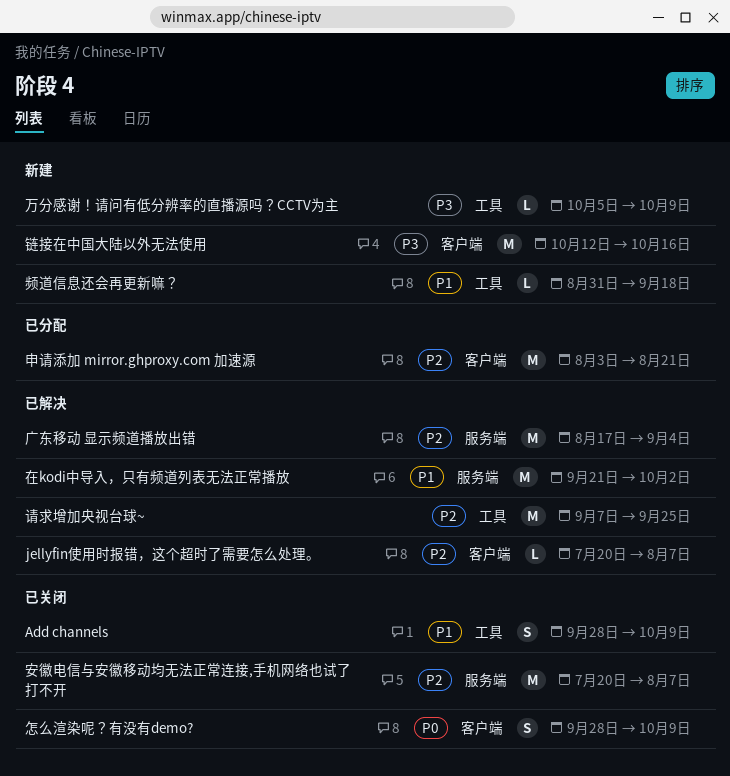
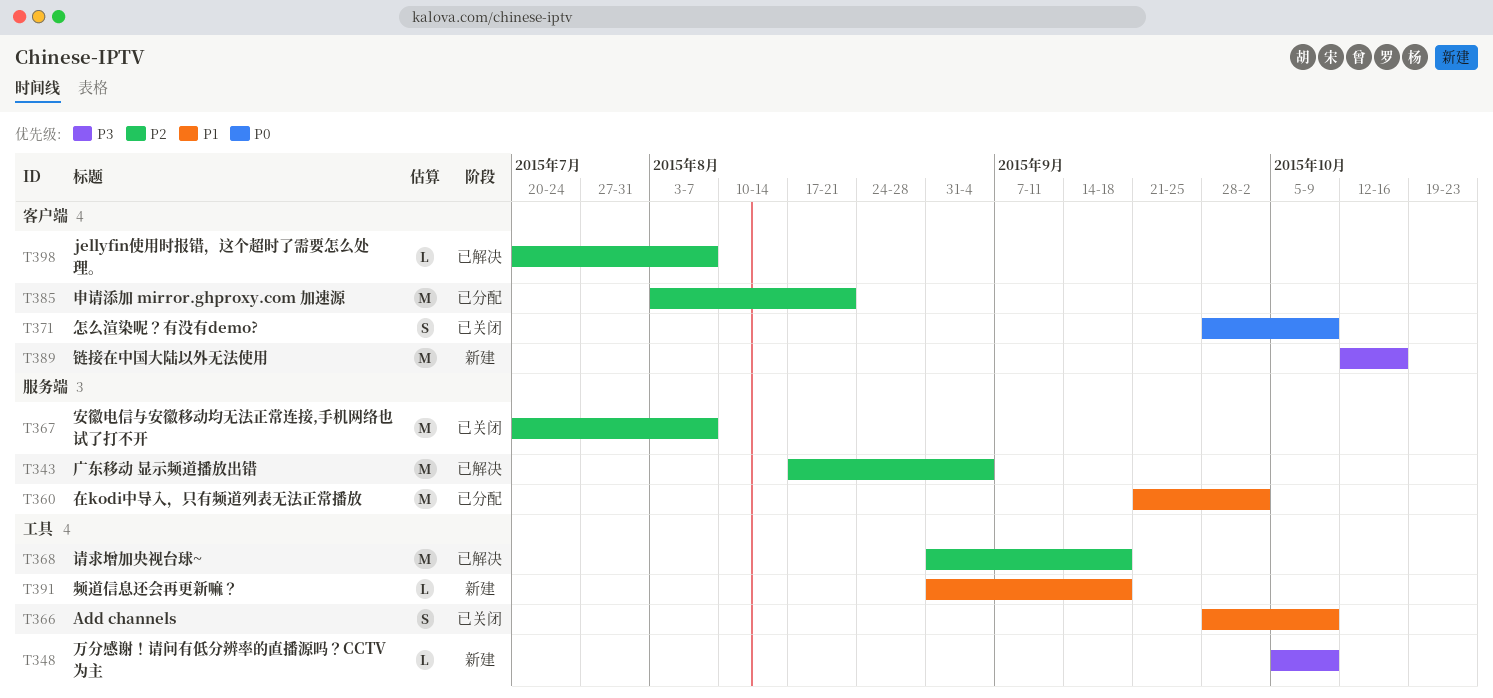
在kodi中导入，只有频道列表无法正常播放, status: 已解决 -> 已分配
请求增加央视台球~, start: Sep 7 -> Aug 31
请求增加央视台球~, due: Sep 25 -> Sep 18

